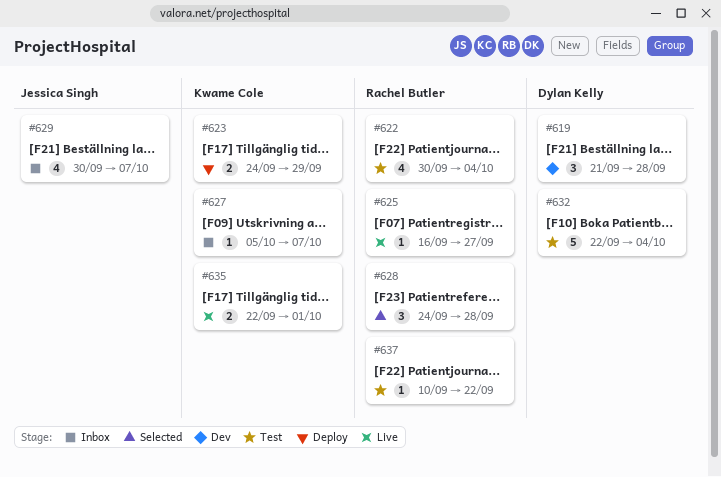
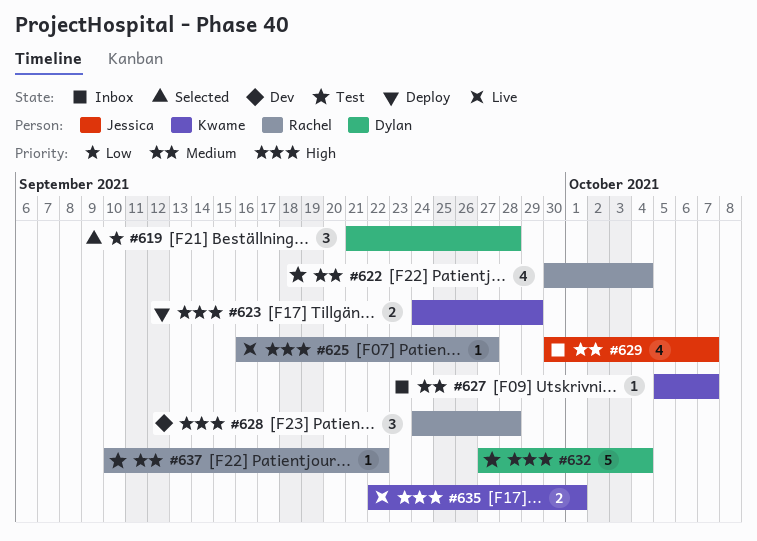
#619, status: Dev -> Selected
#628, status: Selected -> Dev
#632, start: Sep 22 -> Sep 27

